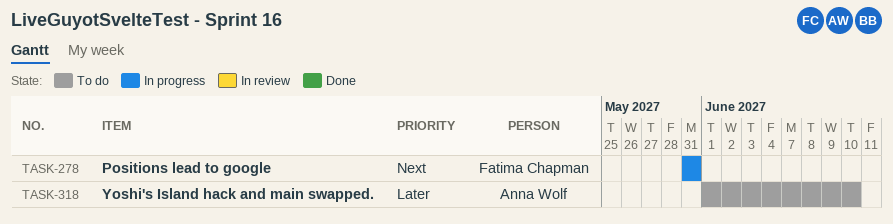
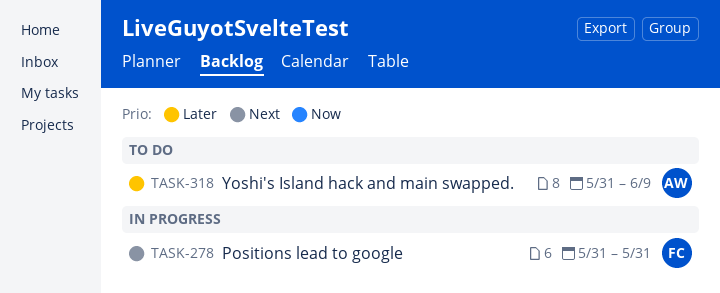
TASK-318, start: Jun 1 -> May 31
TASK-318, due: Jun 10 -> Jun 9

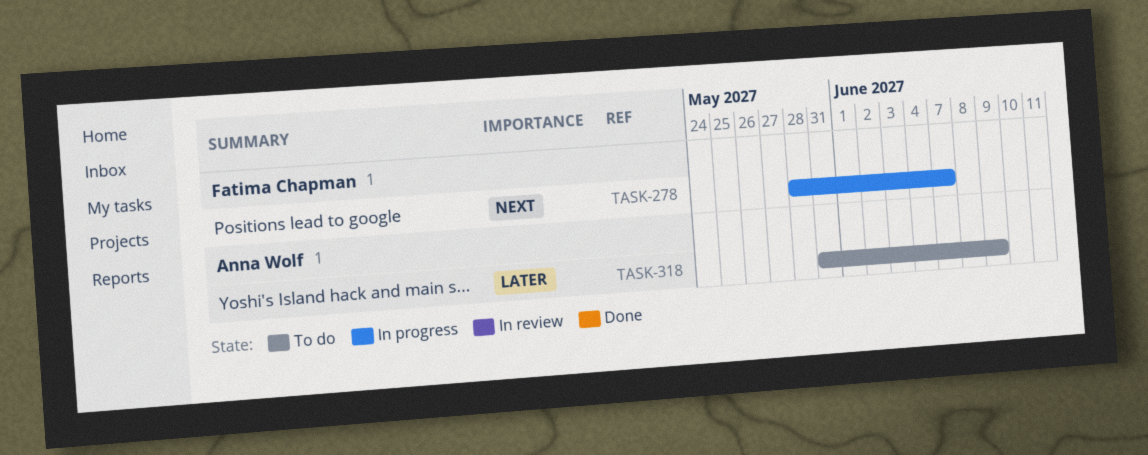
TASK-278, start: May 31 -> May 28
TASK-278, due: May 31 -> Jun 7

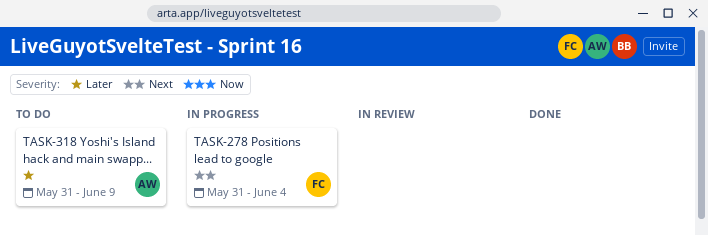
TASK-278, start: May 28 -> May 31
TASK-278, due: Jun 7 -> Jun 4

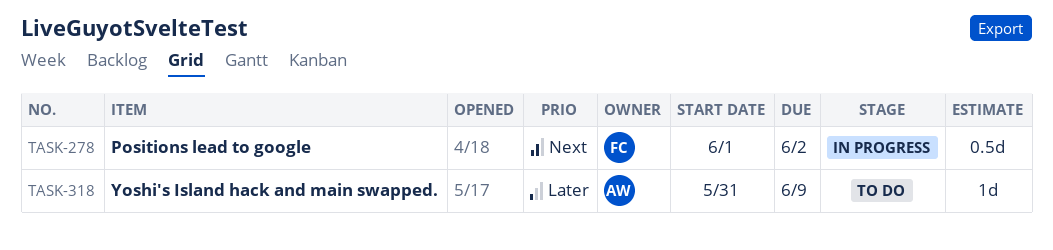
TASK-278, start: May 31 -> Jun 1
TASK-278, due: Jun 4 -> Jun 2

